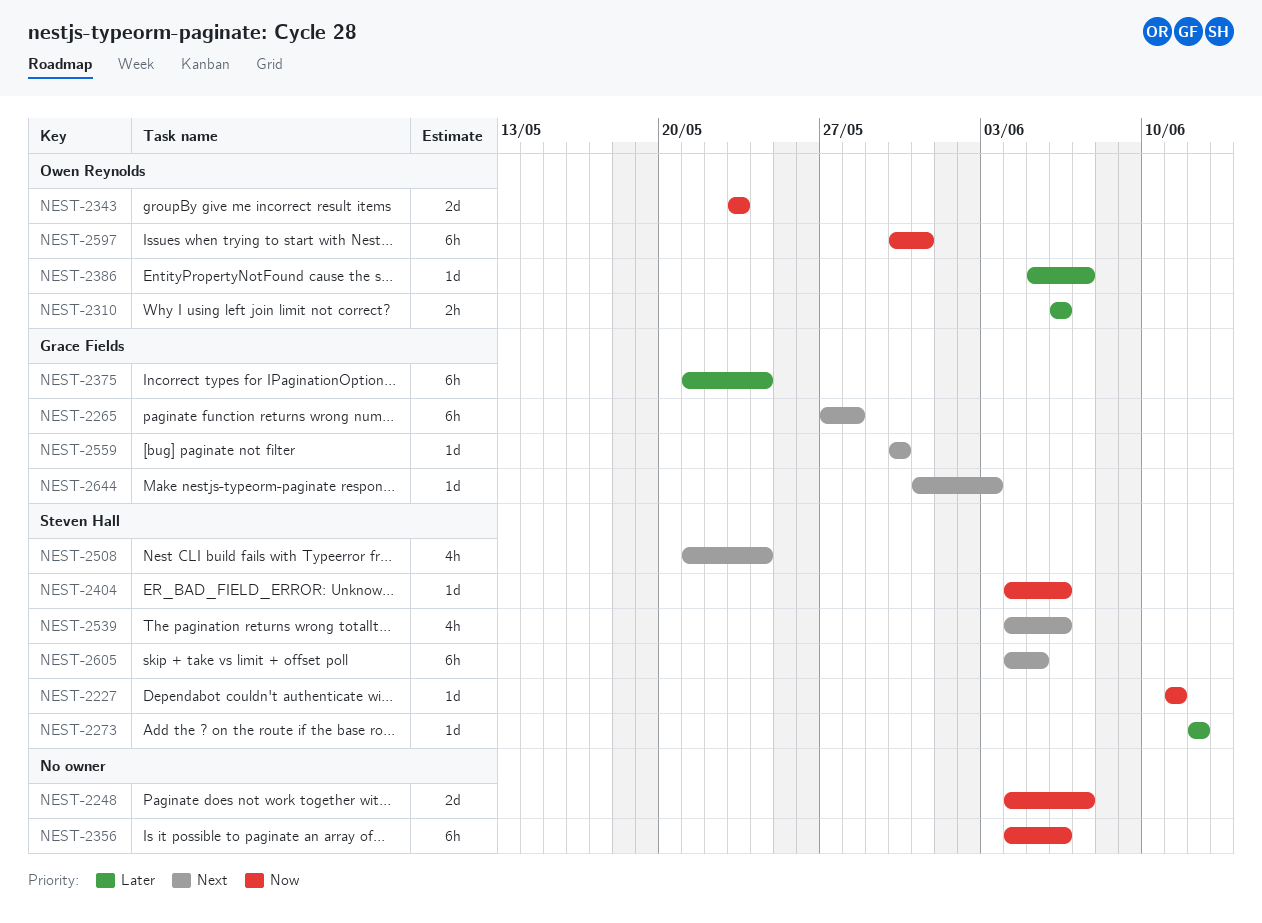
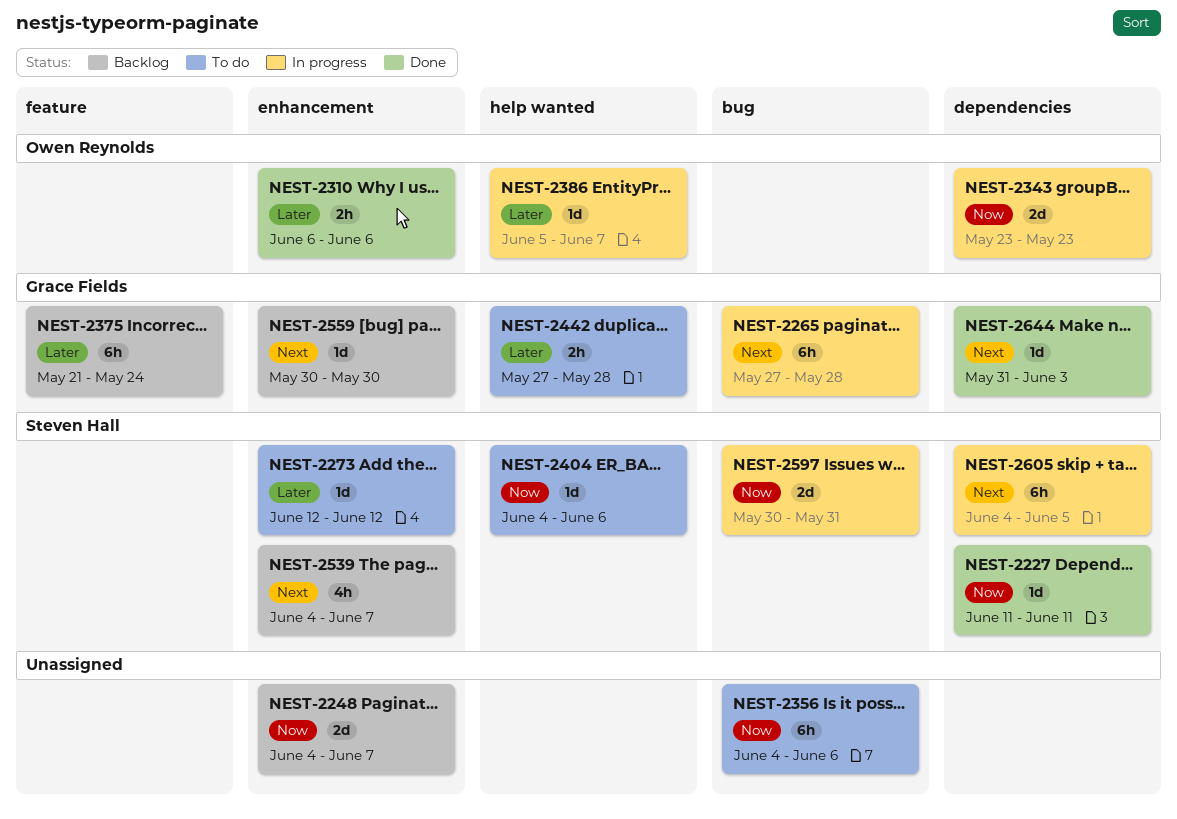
NEST-2442: none -> present
NEST-2508: present -> none
NEST-2539, due: Jun 6 -> Jun 7
NEST-2597, owner: Owen Reynolds -> Steven Hall
NEST-2597, estimate: 6h -> 2d

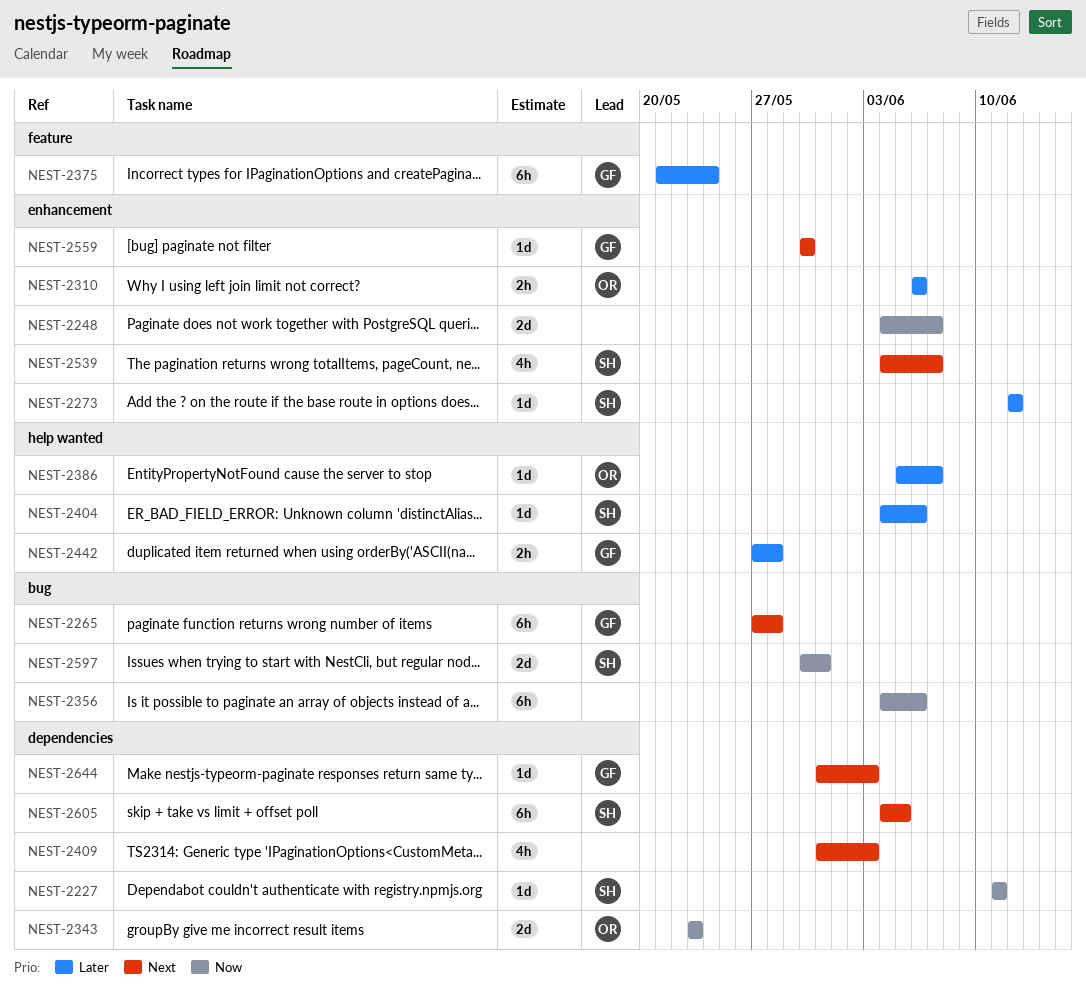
NEST-2404, priority: Now -> Later
NEST-2409: none -> present

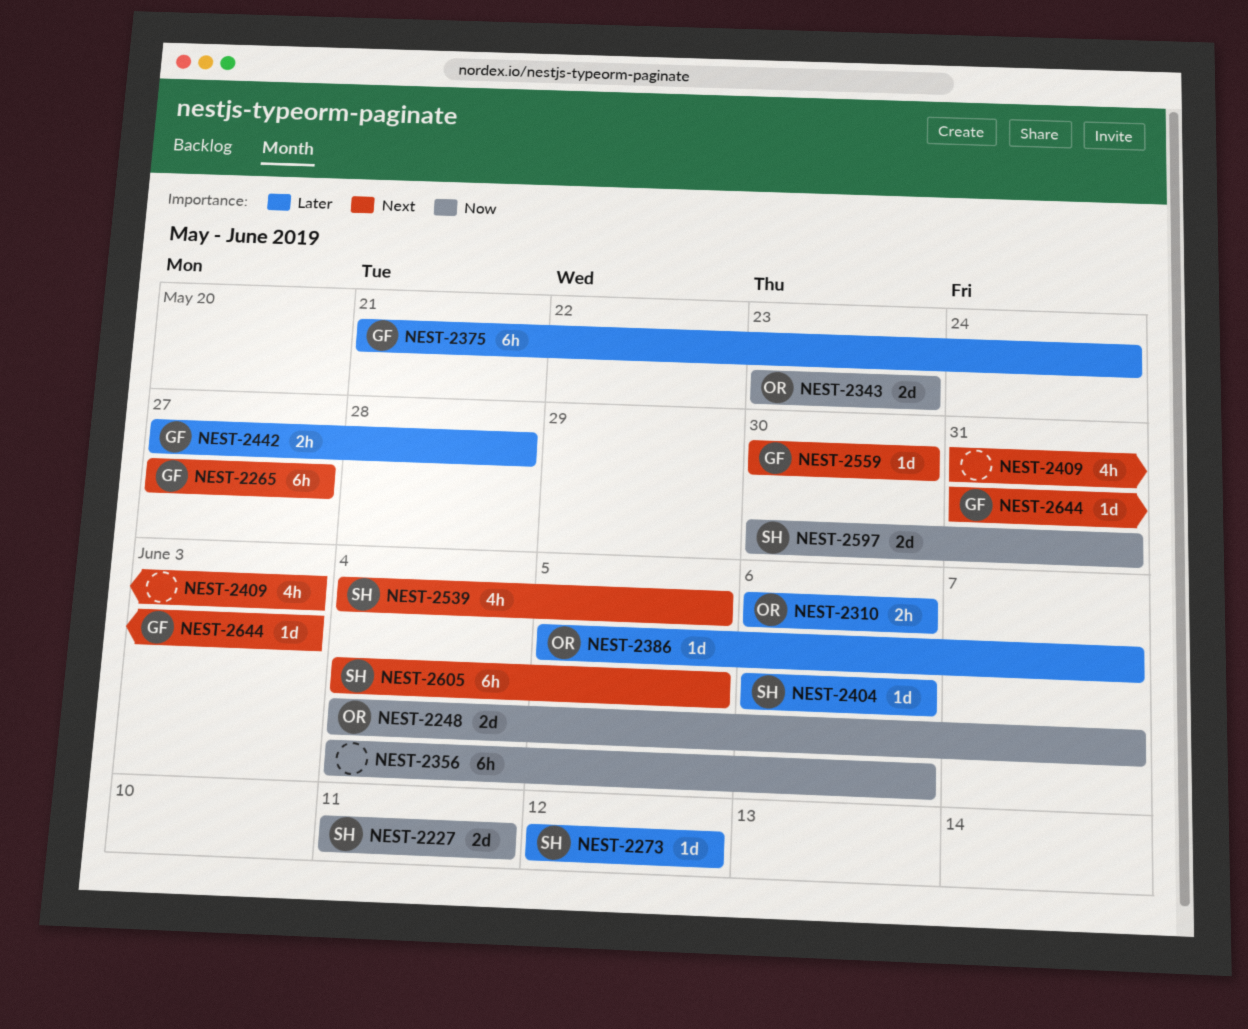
NEST-2227, estimate: 1d -> 2d
NEST-2248, owner: none -> OR
NEST-2265, due: May 28 -> May 27
NEST-2404, start: Jun 4 -> Jun 6
NEST-2539, due: Jun 7 -> Jun 5

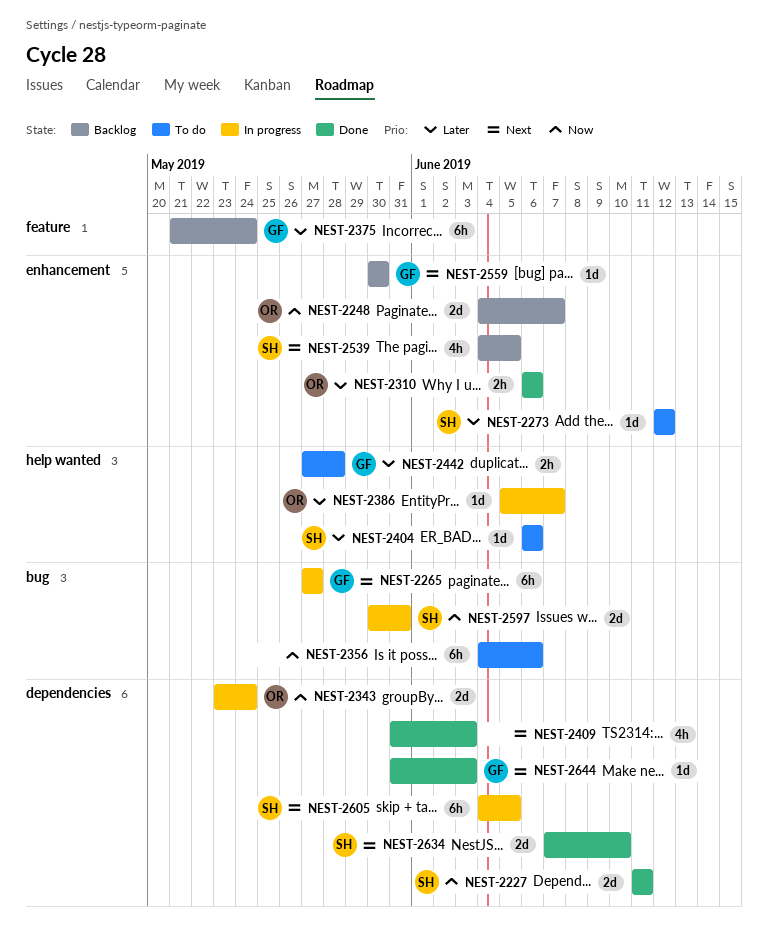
NEST-2343, due: May 23 -> May 24
NEST-2634: none -> present

